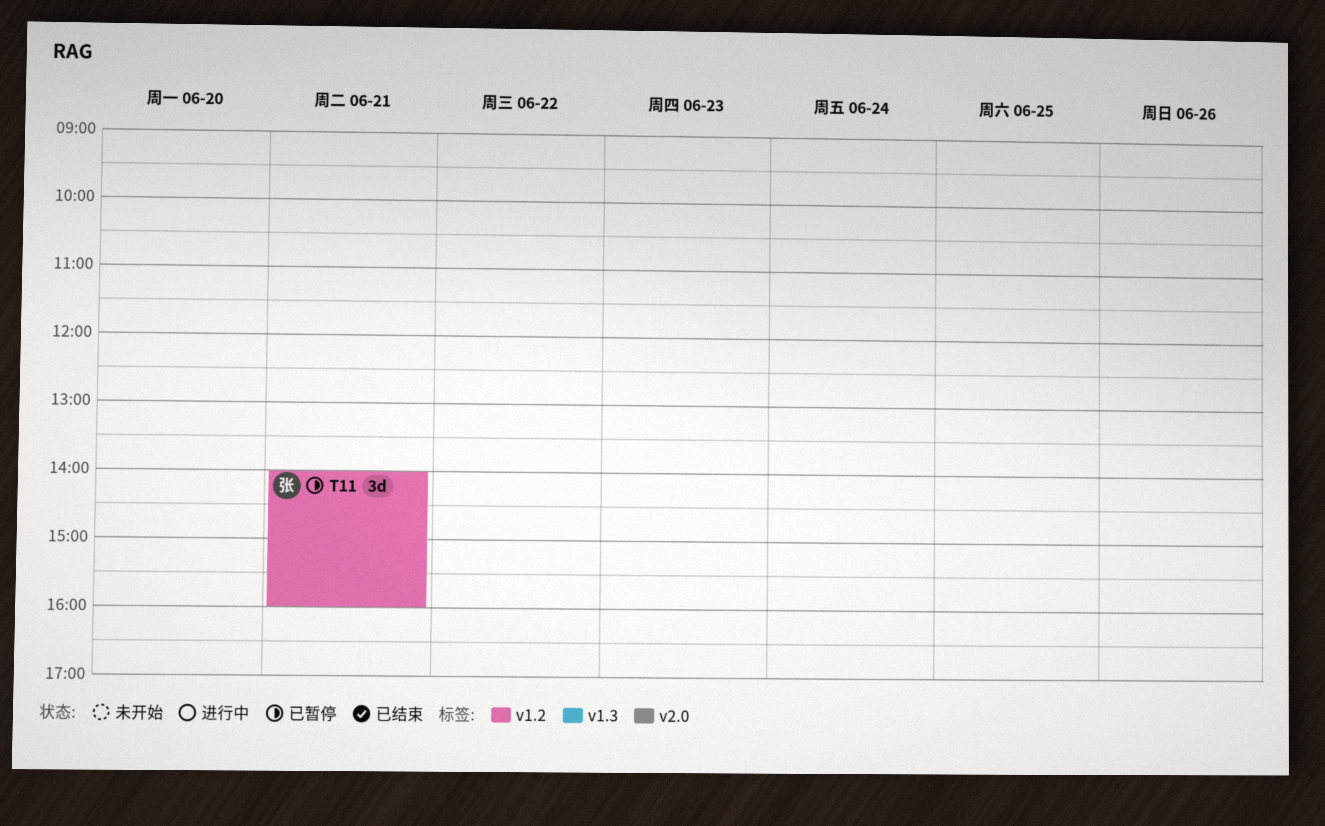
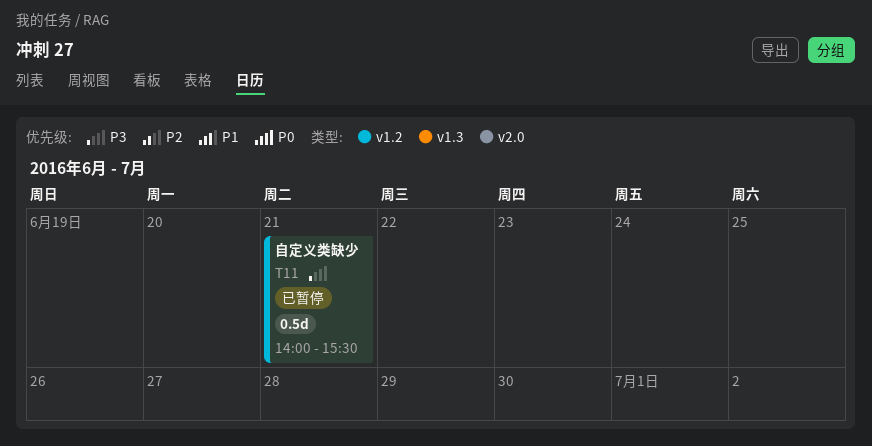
T11, estimate: 3d -> 0.5d
T11, ends: 16:00 -> 15:30

